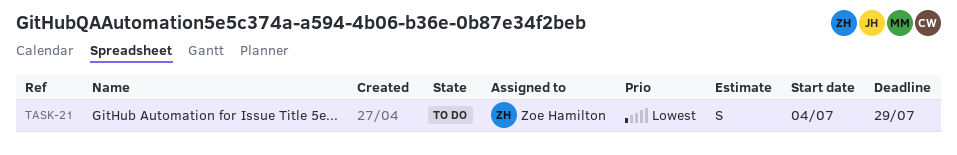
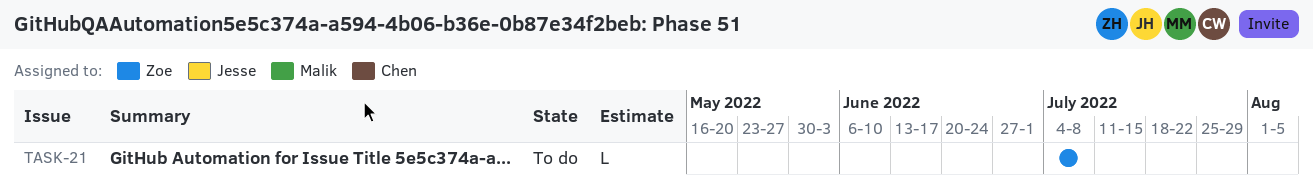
TASK-21, estimate: S -> L
TASK-21, due: Jul 29 -> Jul 8

